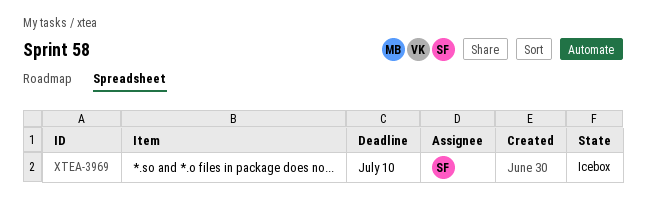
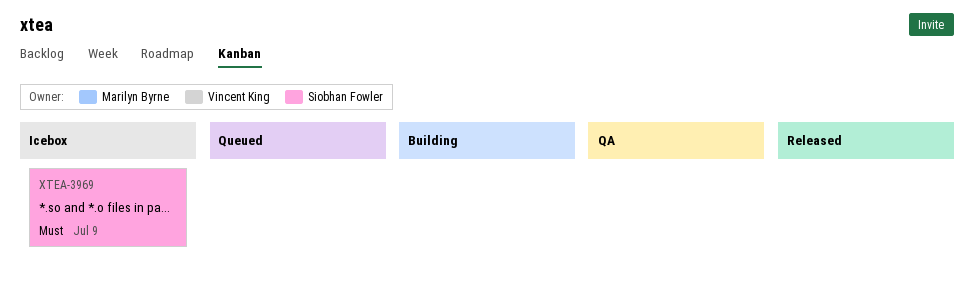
XTEA-3969, due: Jul 10 -> Jul 9

